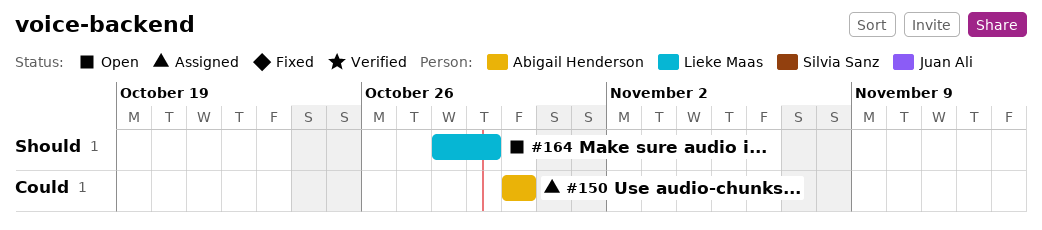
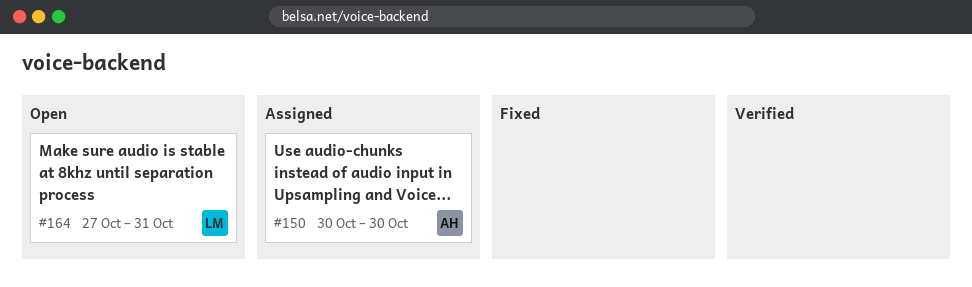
#164, start: Oct 28 -> Oct 27
#164, due: Oct 29 -> Oct 31

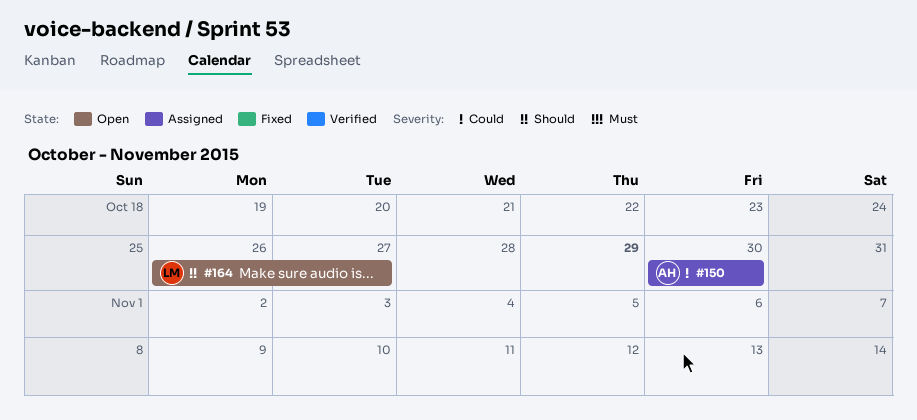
#164, start: Oct 27 -> Oct 26
#164, due: Oct 31 -> Oct 27

